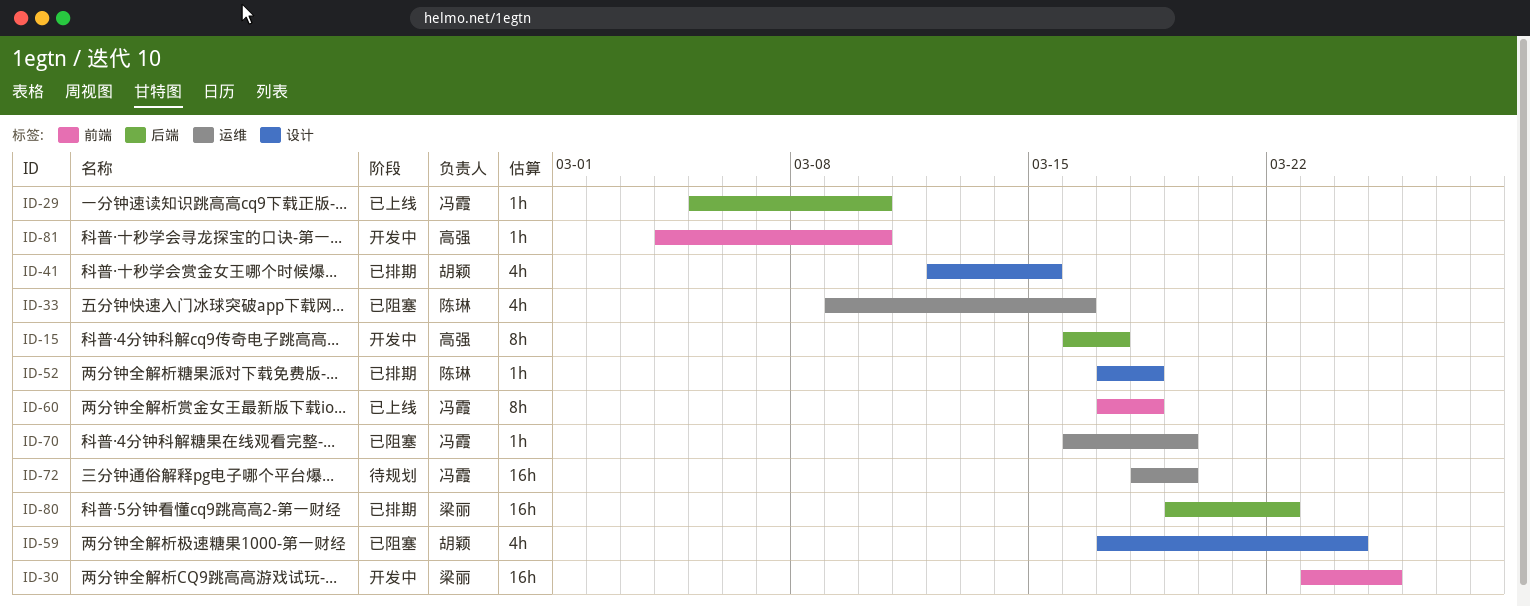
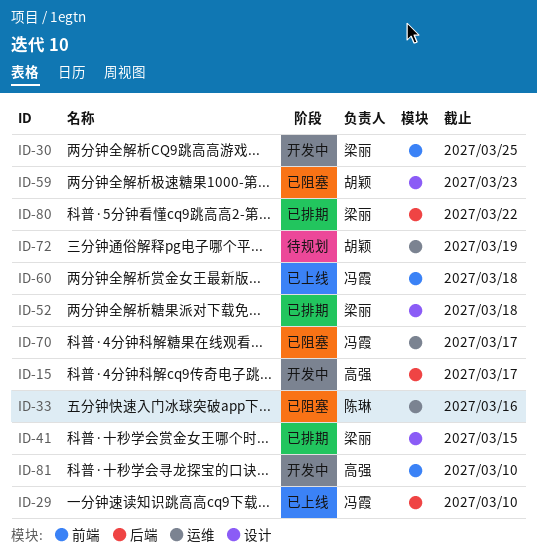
ID-41, owner: 胡颖 -> 梁丽
ID-52, owner: 陈琳 -> 梁丽
ID-59, due: Mar 24 -> Mar 23
ID-70, due: Mar 19 -> Mar 17
ID-72, owner: 冯霞 -> 胡颖

